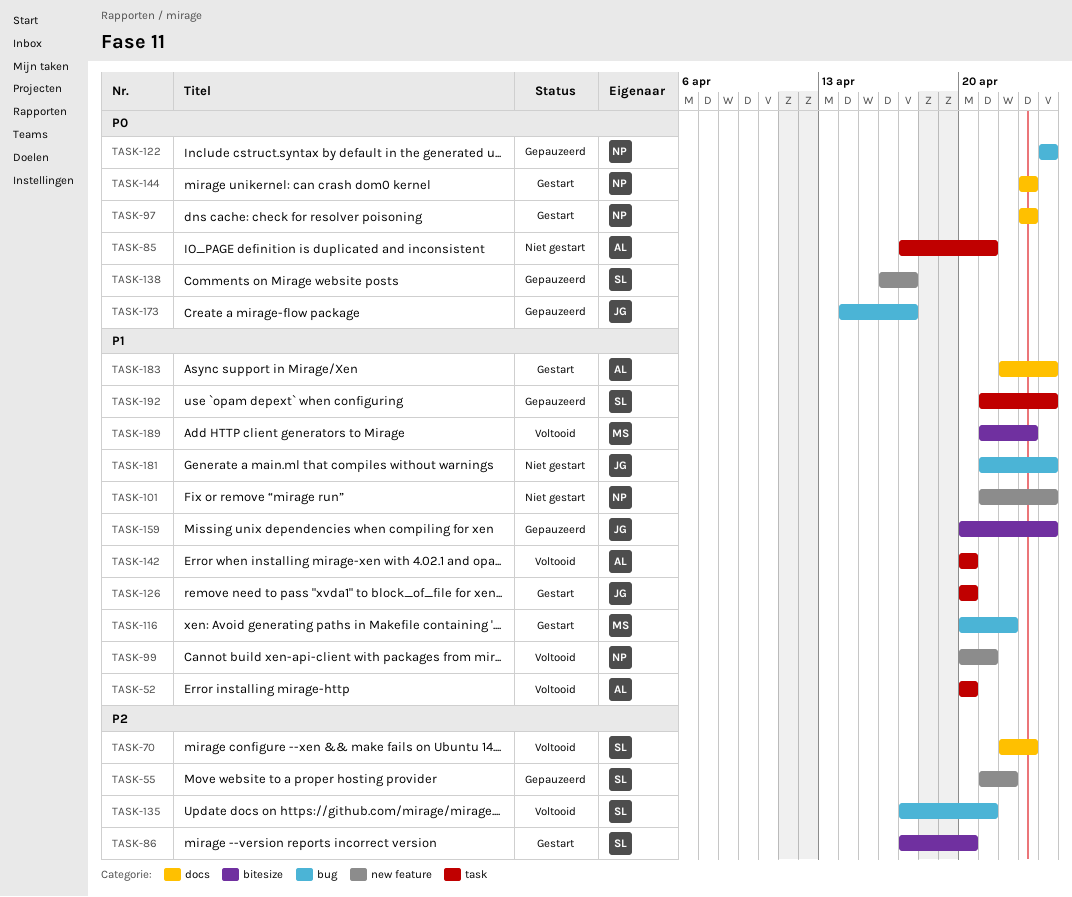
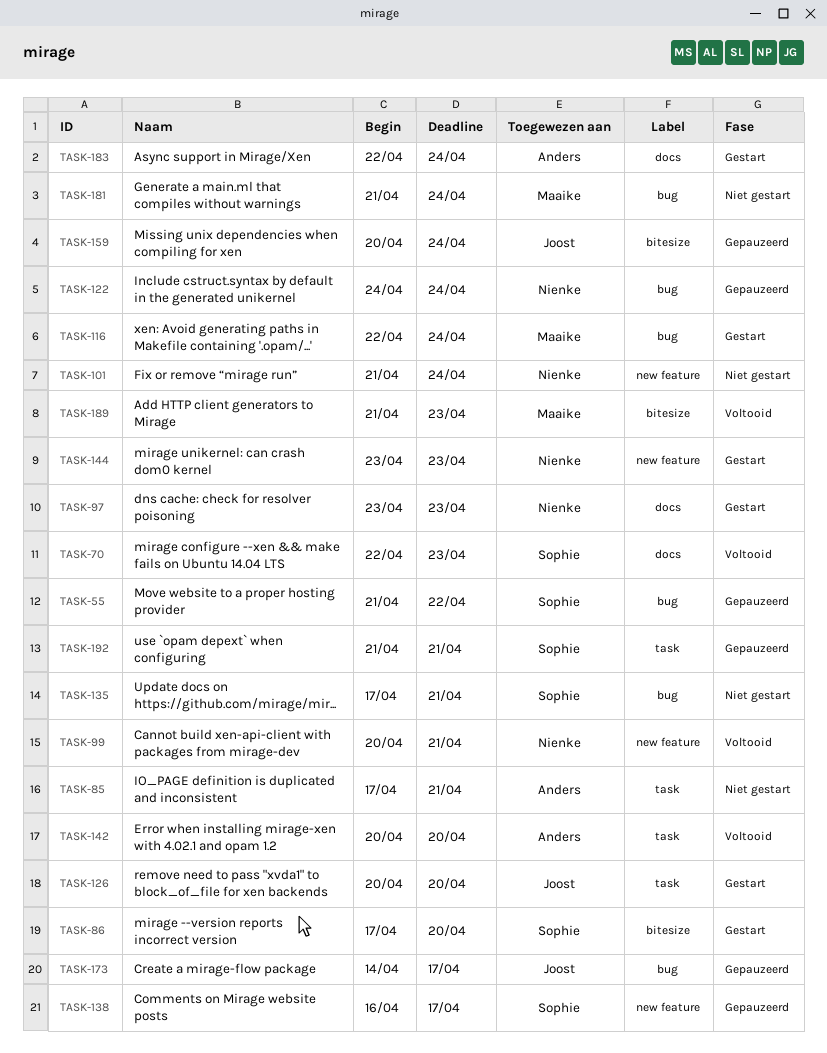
TASK-52: present -> none
TASK-55, label: new feature -> bug
TASK-116, start: Apr 20 -> Apr 22
TASK-116, due: Apr 22 -> Apr 24
TASK-135, status: Voltooid -> Niet gestart
TASK-144, label: docs -> new feature
TASK-181, owner: Joost -> Maaike
TASK-192, due: Apr 24 -> Apr 21

